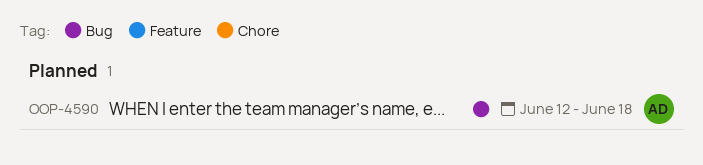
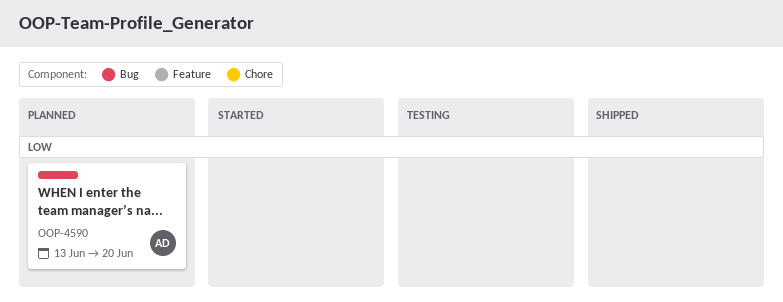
OOP-4590, start: Jun 12 -> Jun 13
OOP-4590, due: Jun 18 -> Jun 20

